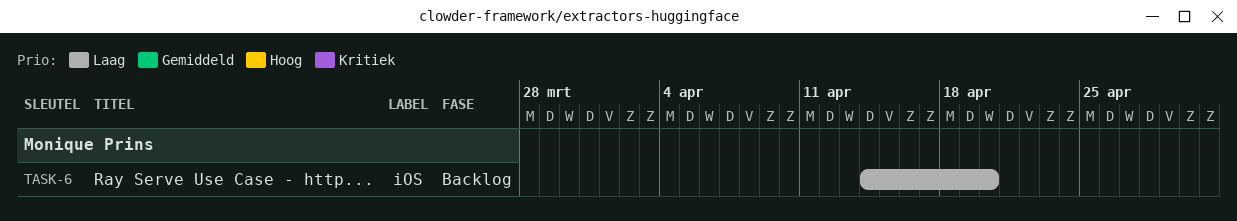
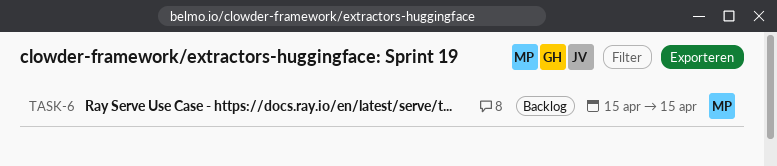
TASK-6, start: Apr 14 -> Apr 15
TASK-6, due: Apr 20 -> Apr 15

